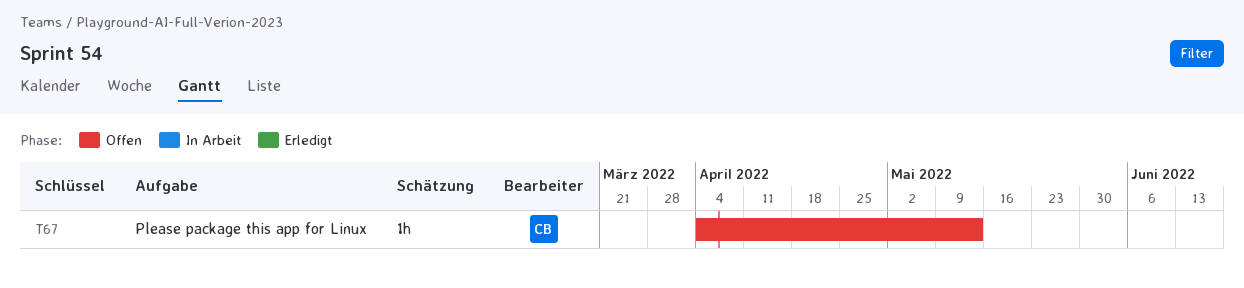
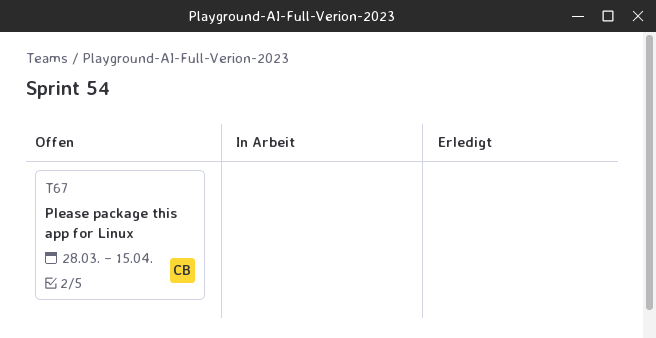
T67, start: Apr 4 -> Mar 28
T67, due: May 13 -> Apr 15

